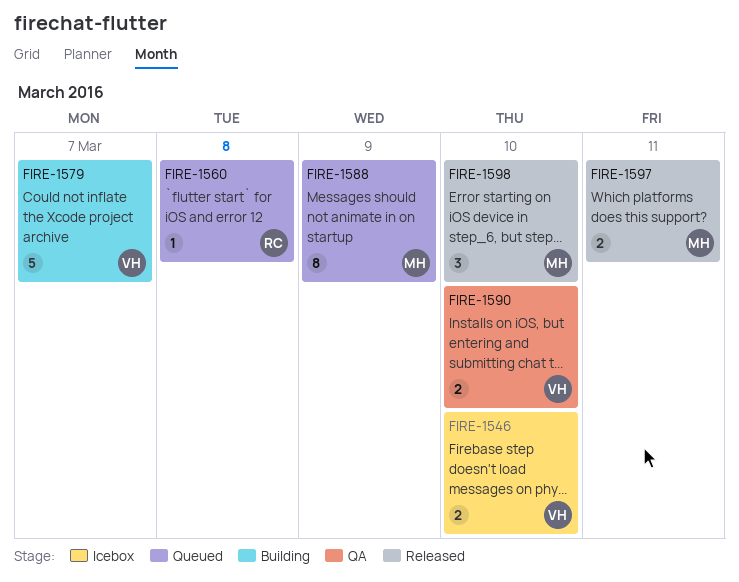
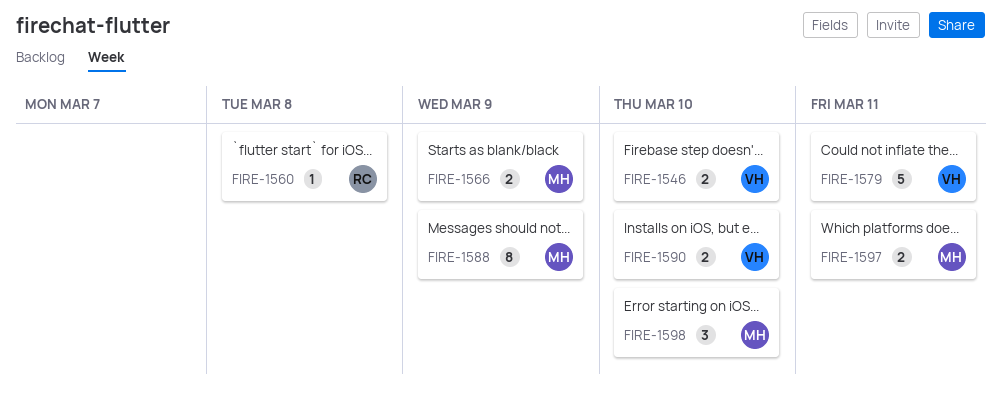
FIRE-1566: none -> present
FIRE-1579, due: Mar 7 -> Mar 11

